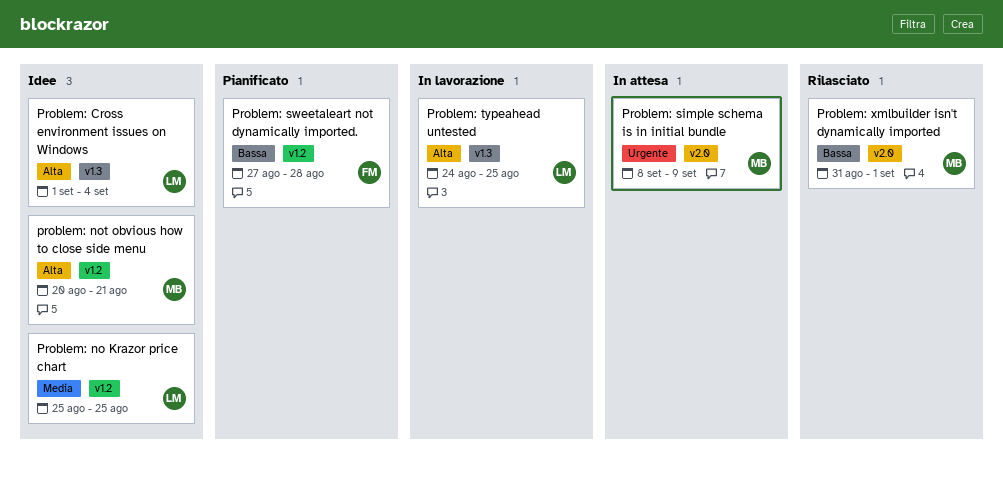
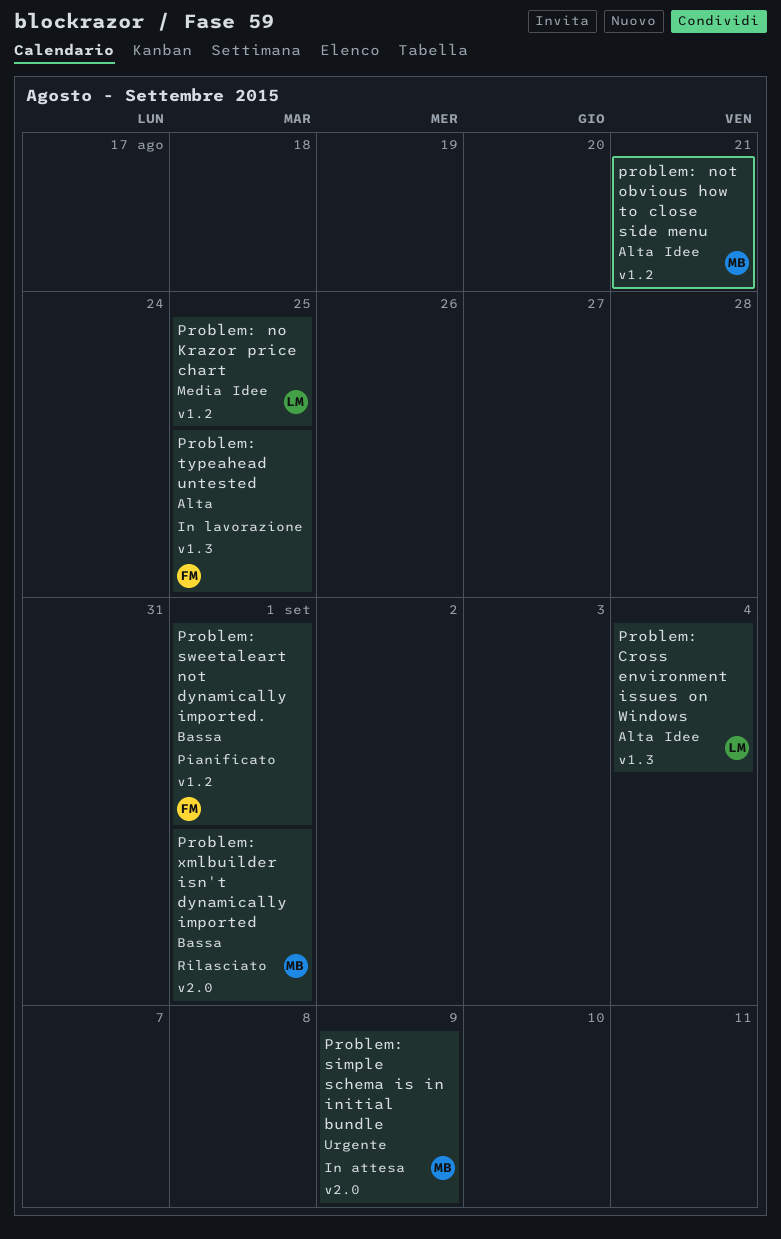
Problem: sweetaleart not dynamically imported., due: Aug 28 -> Sep 1
Problem: typeahead untested, owner: LM -> FM

